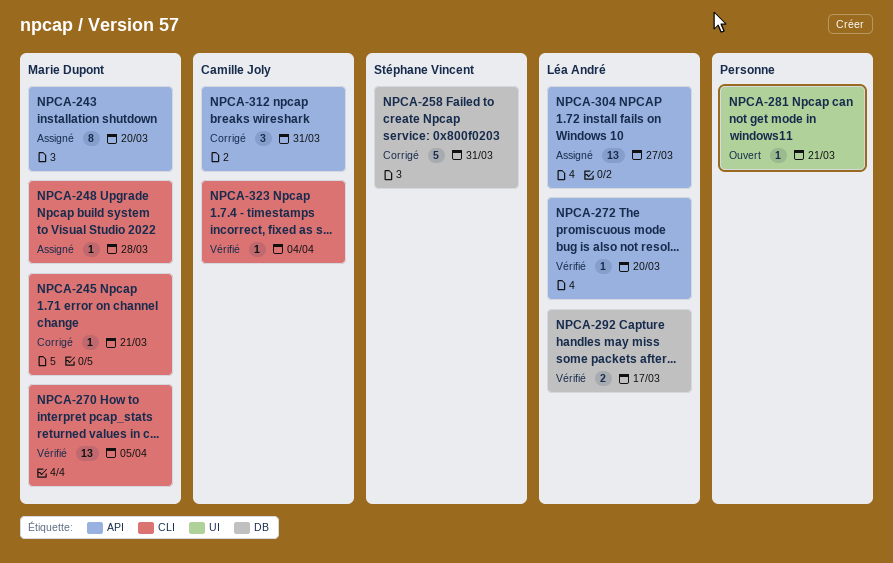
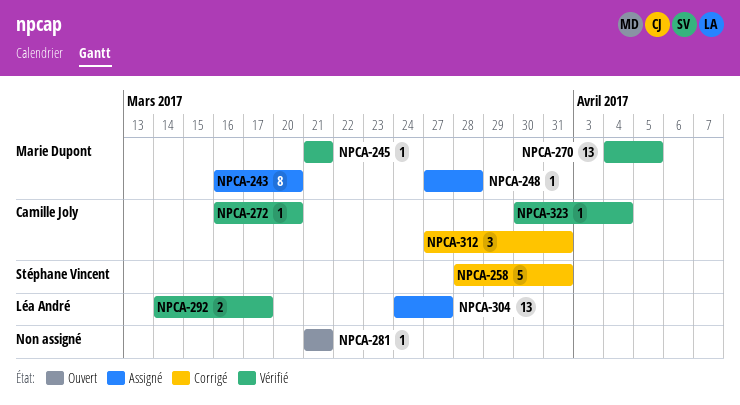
NPCA-245, status: Corrigé -> Vérifié
NPCA-272, owner: Léa André -> Camille Joly

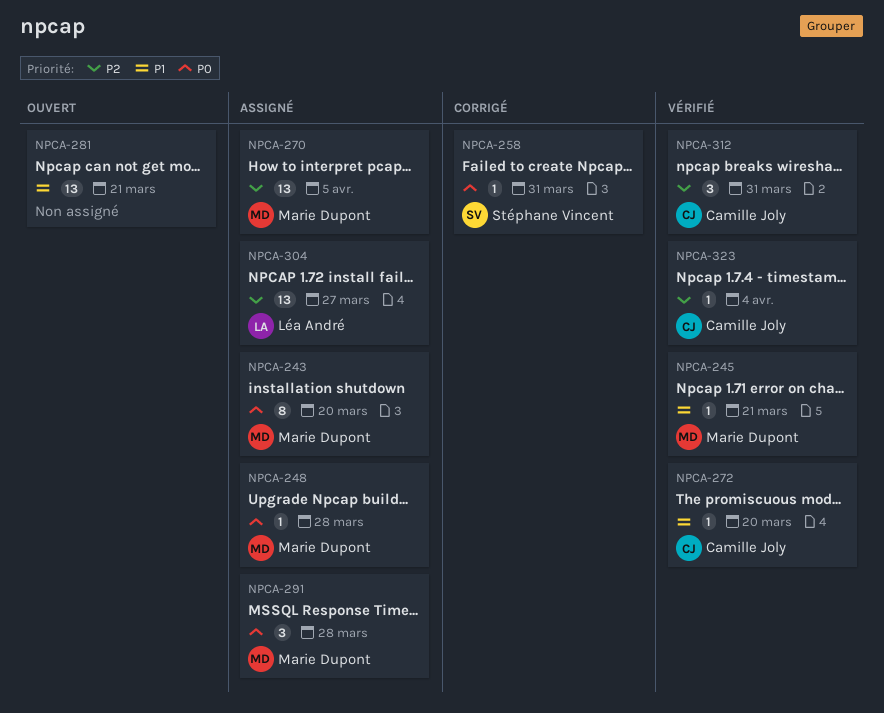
NPCA-258, estimate: 5 -> 1
NPCA-270, status: Vérifié -> Assigné
NPCA-281, estimate: 1 -> 13
NPCA-291: none -> present
NPCA-292: present -> none
NPCA-312, status: Corrigé -> Vérifié

